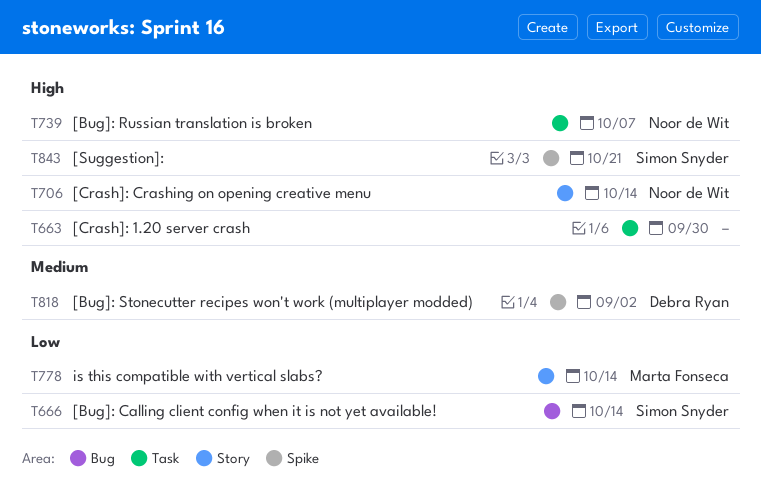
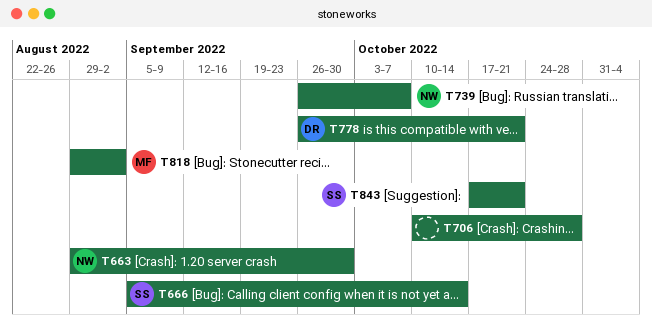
T663, owner: none -> Noor de Wit
T706, owner: Noor de Wit -> none
T706, due: Oct 14 -> Oct 28
T778, owner: Marta Fonseca -> Debra Ryan
T778, due: Oct 14 -> Oct 21
T818, owner: Debra Ryan -> Marta Fonseca

